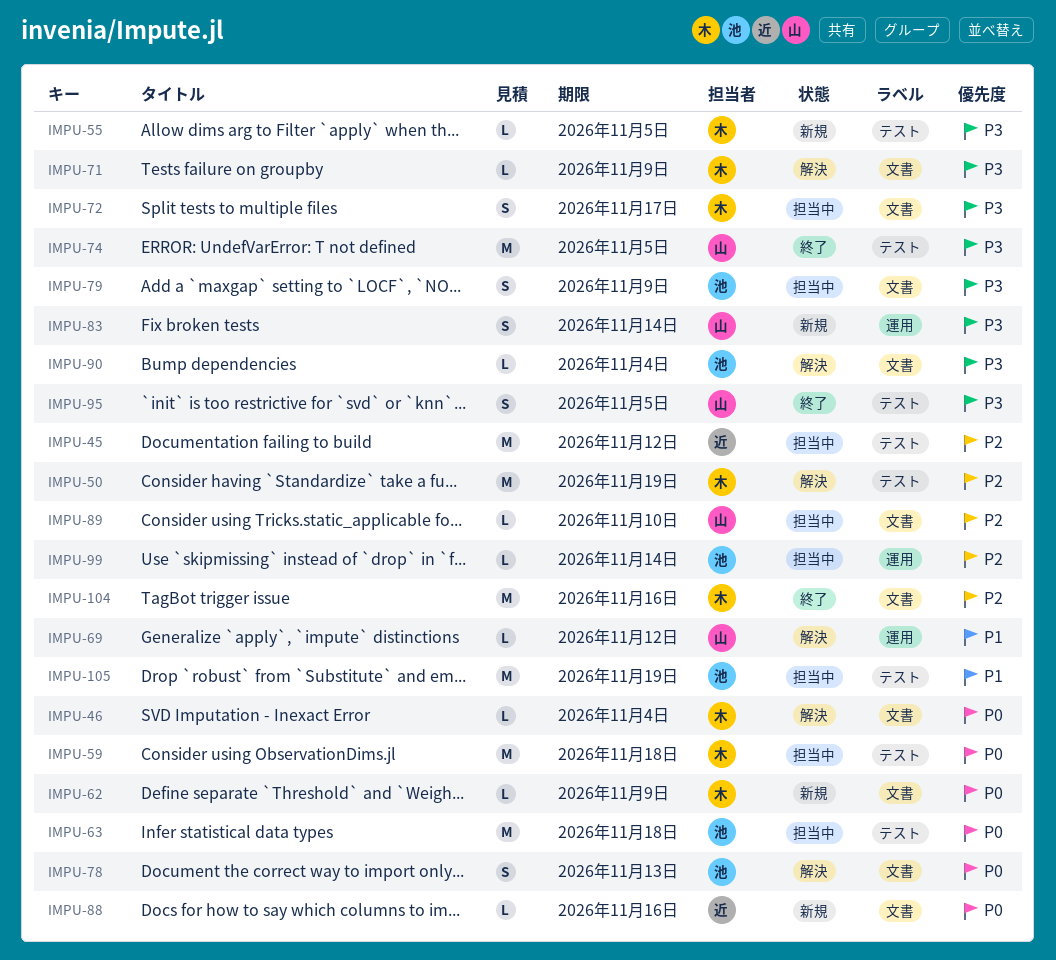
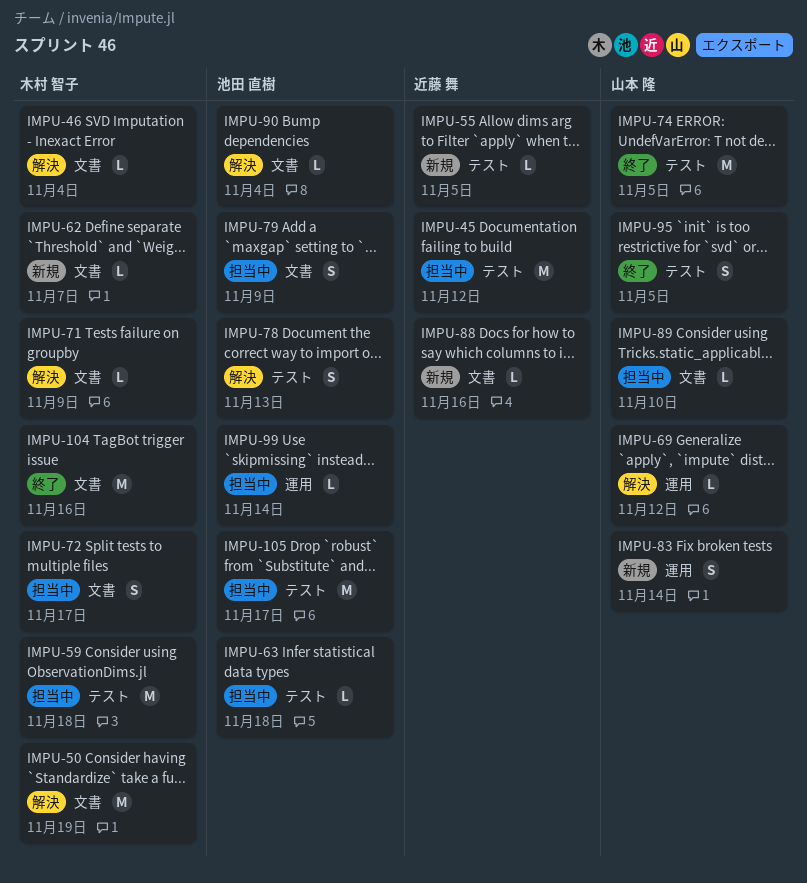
IMPU-50, label: テスト -> 文書
IMPU-55, owner: 木村 智子 -> 近藤 舞
IMPU-62, due: Nov 9 -> Nov 7
IMPU-63, estimate: M -> L
IMPU-78, label: 文書 -> テスト
IMPU-105, due: Nov 19 -> Nov 17

